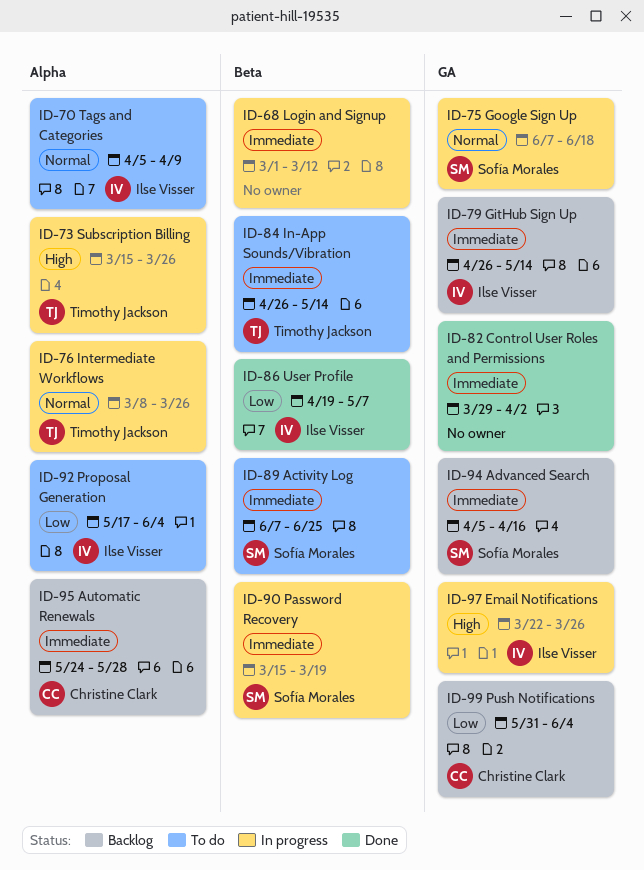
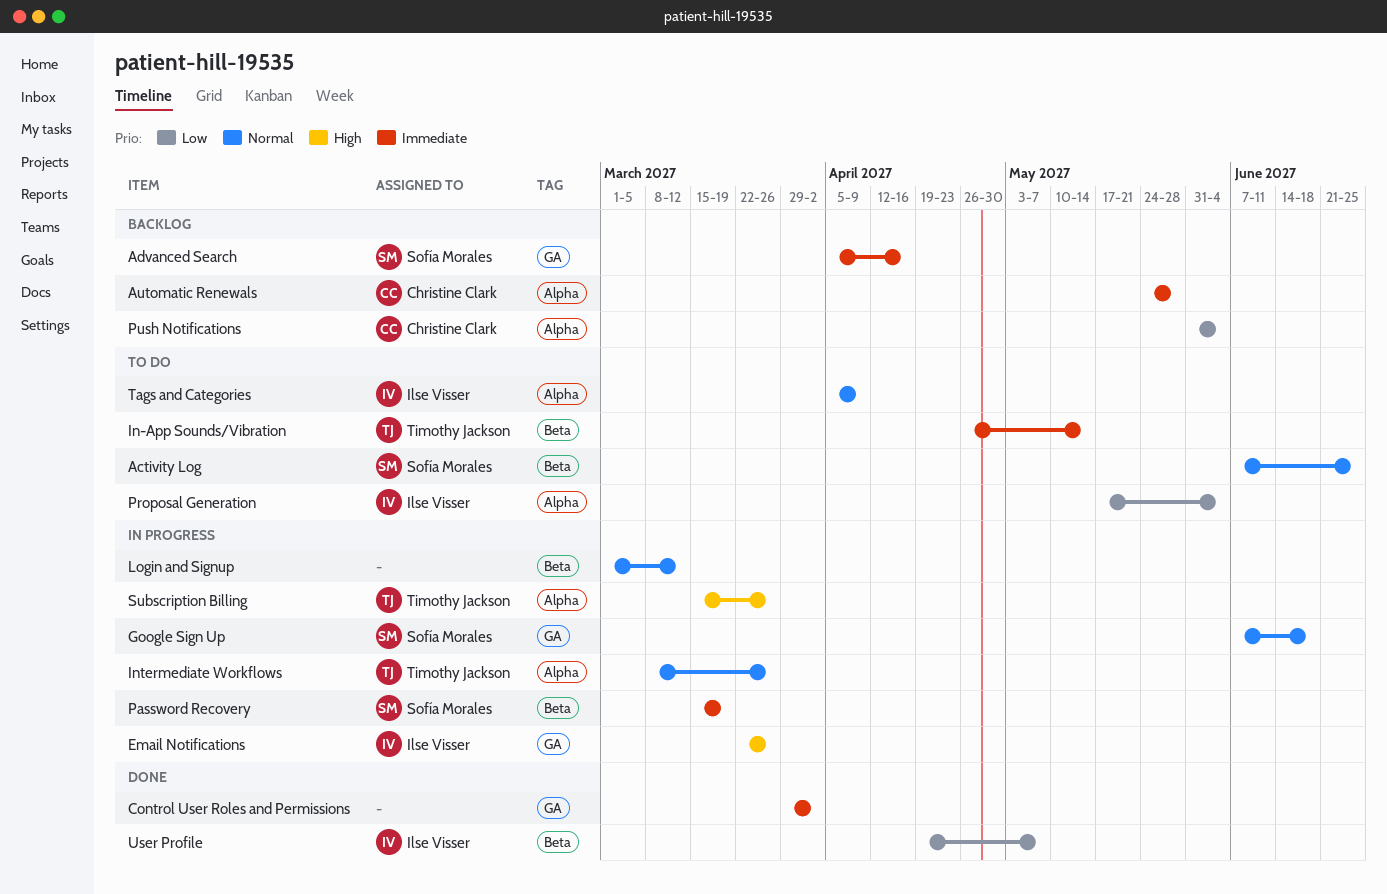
Activity Log, priority: Immediate -> Normal
GitHub Sign Up: present -> none
Login and Signup, priority: Immediate -> Normal
Push Notifications, label: GA -> Alpha

